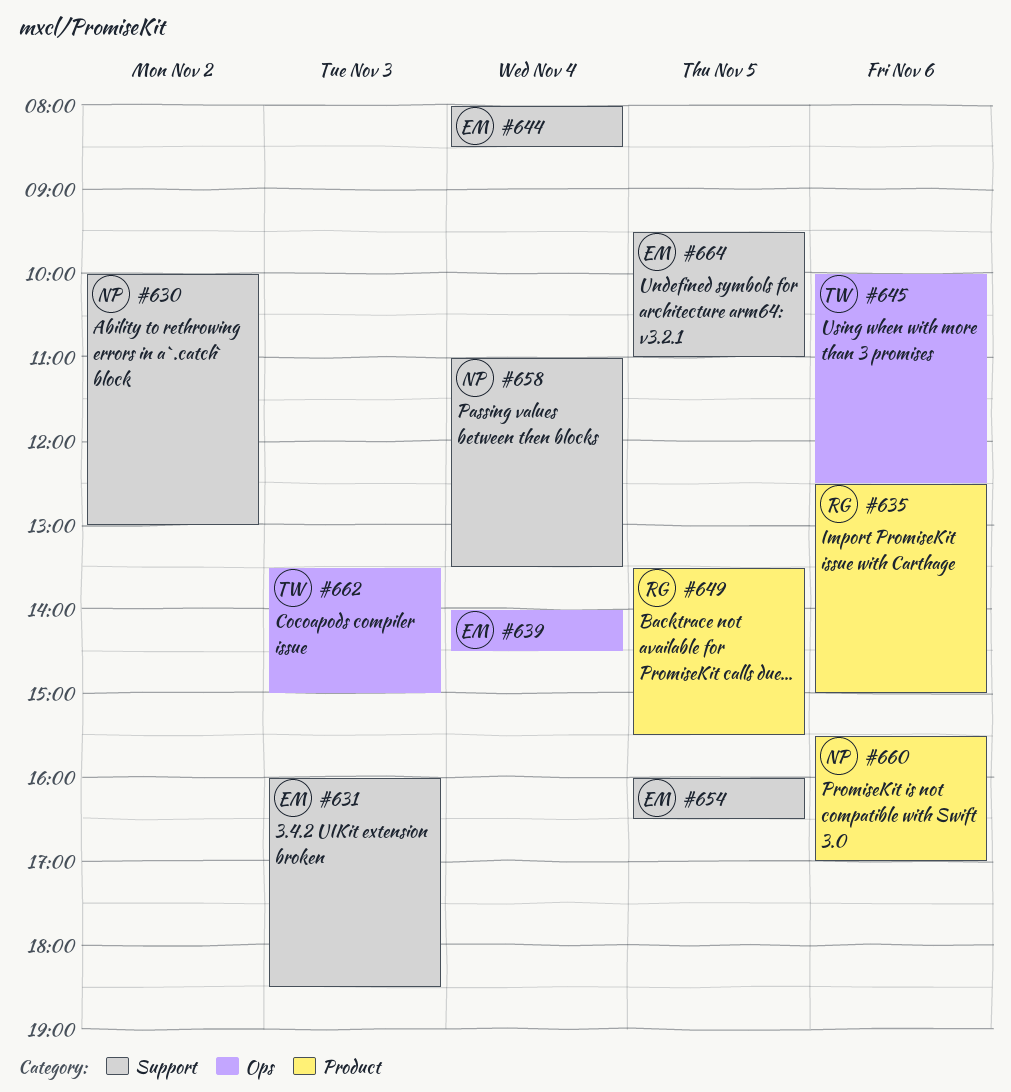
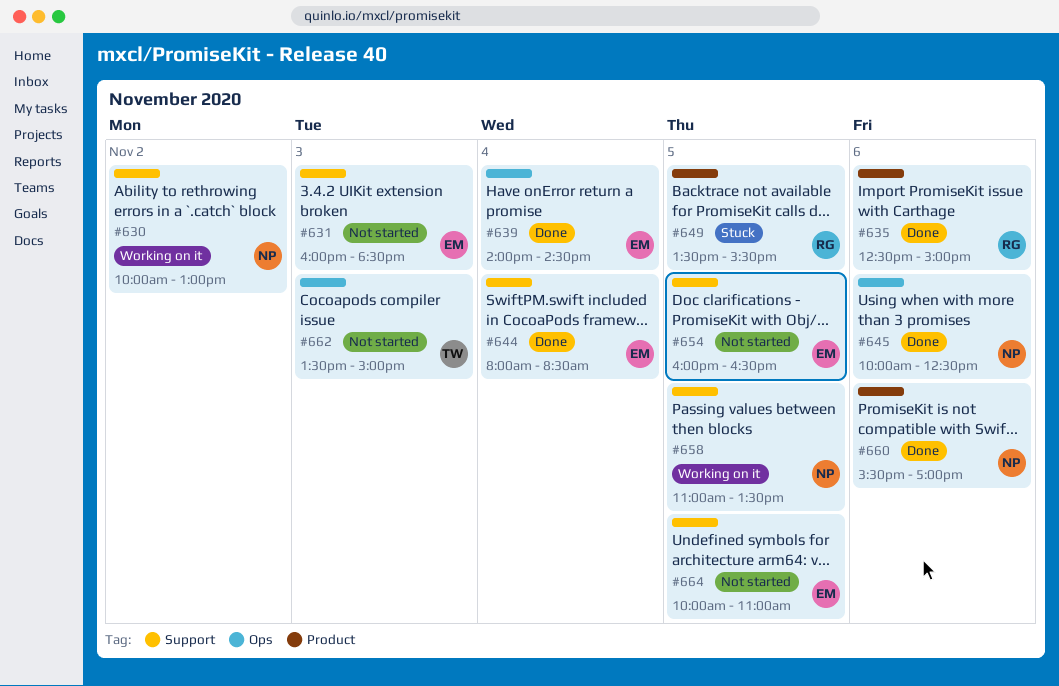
#645, owner: TW -> NP
#658, day: Nov 4 -> Nov 5
#664, begins: 09:30 -> 10:00

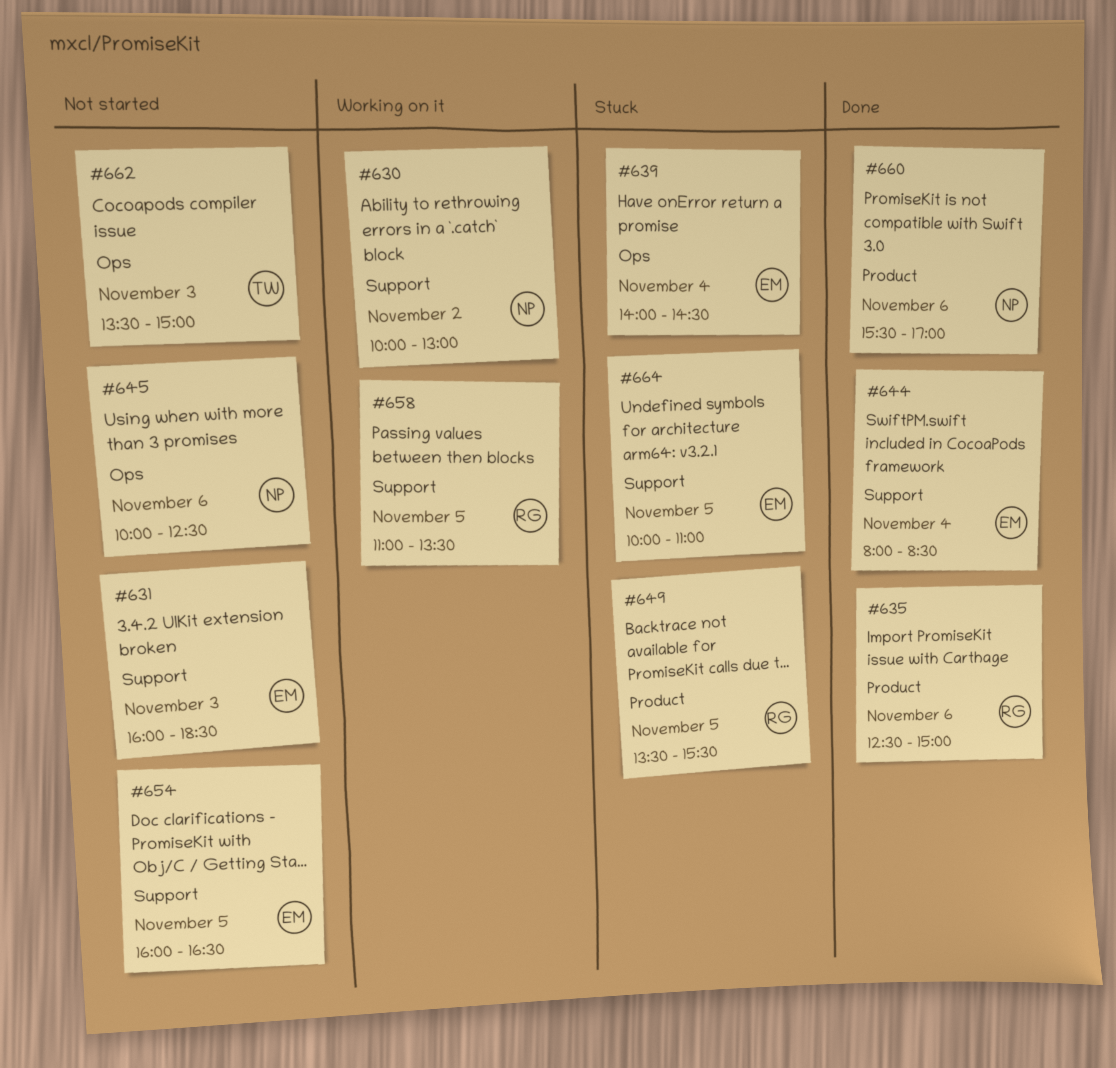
#639, status: Done -> Stuck
#645, status: Done -> Not started
#658, owner: NP -> RG
#664, status: Not started -> Stuck

